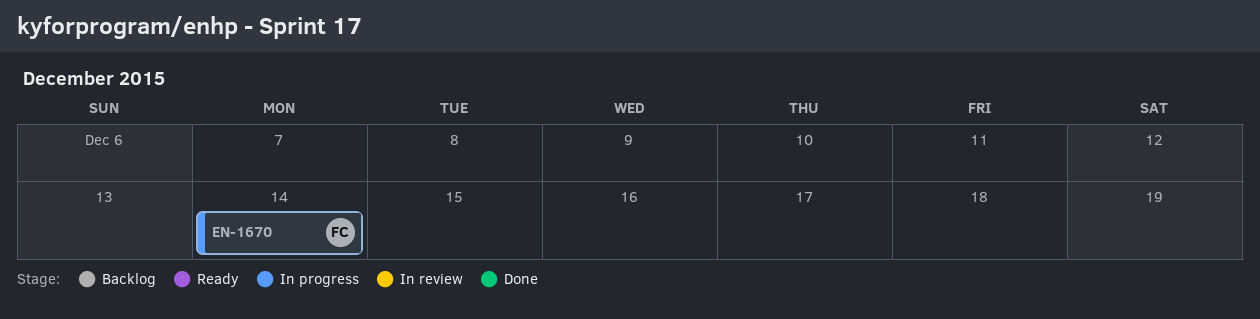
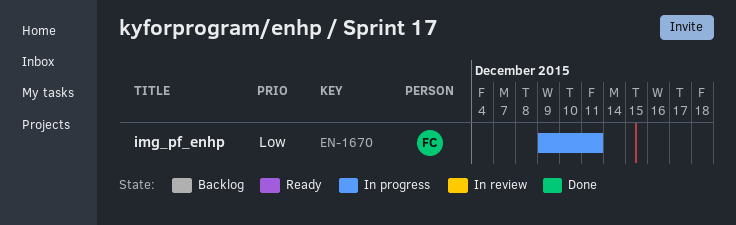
EN-1670, due: Dec 14 -> Dec 11

